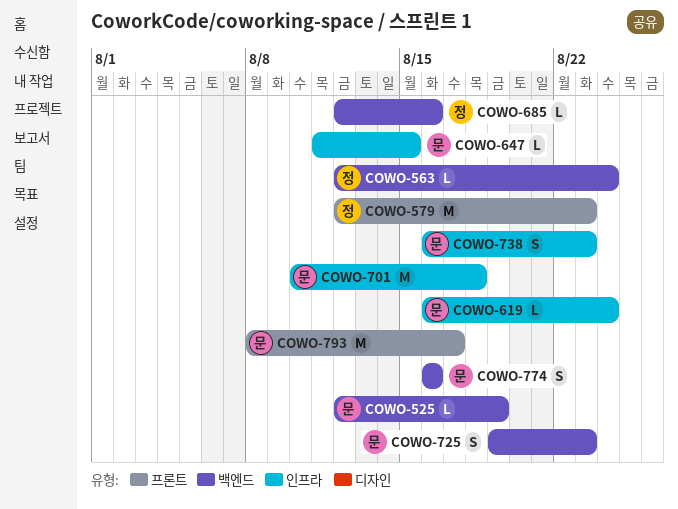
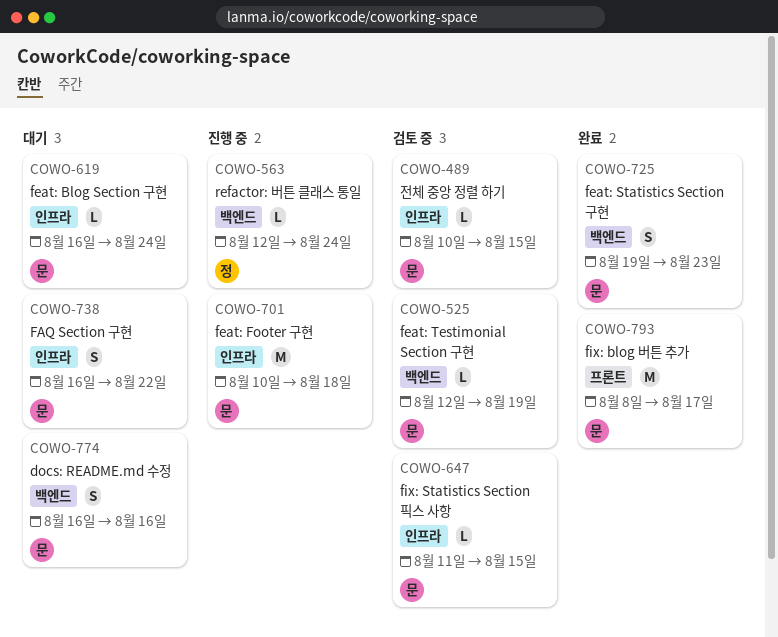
COWO-489: none -> present
COWO-579: present -> none
COWO-685: present -> none
COWO-738, due: Aug 23 -> Aug 22

